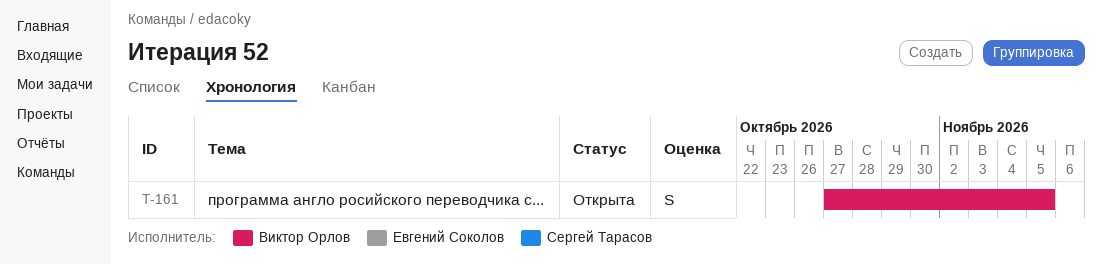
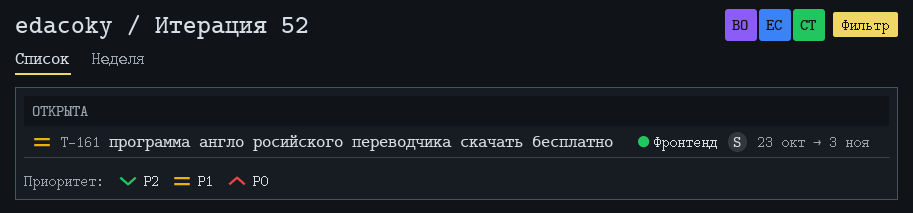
T-161, start: Oct 27 -> Oct 23
T-161, due: Nov 5 -> Nov 3

